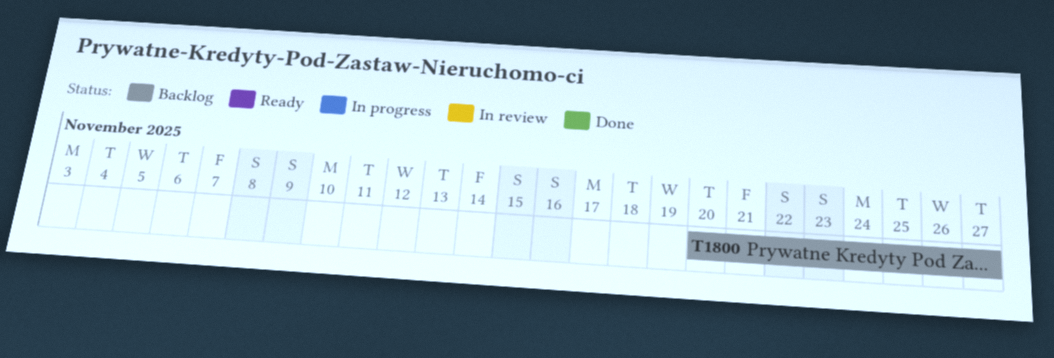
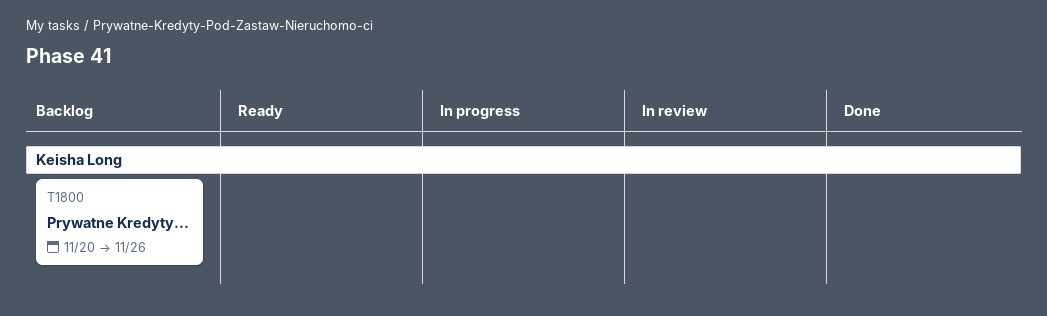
T1800, due: Nov 27 -> Nov 26

